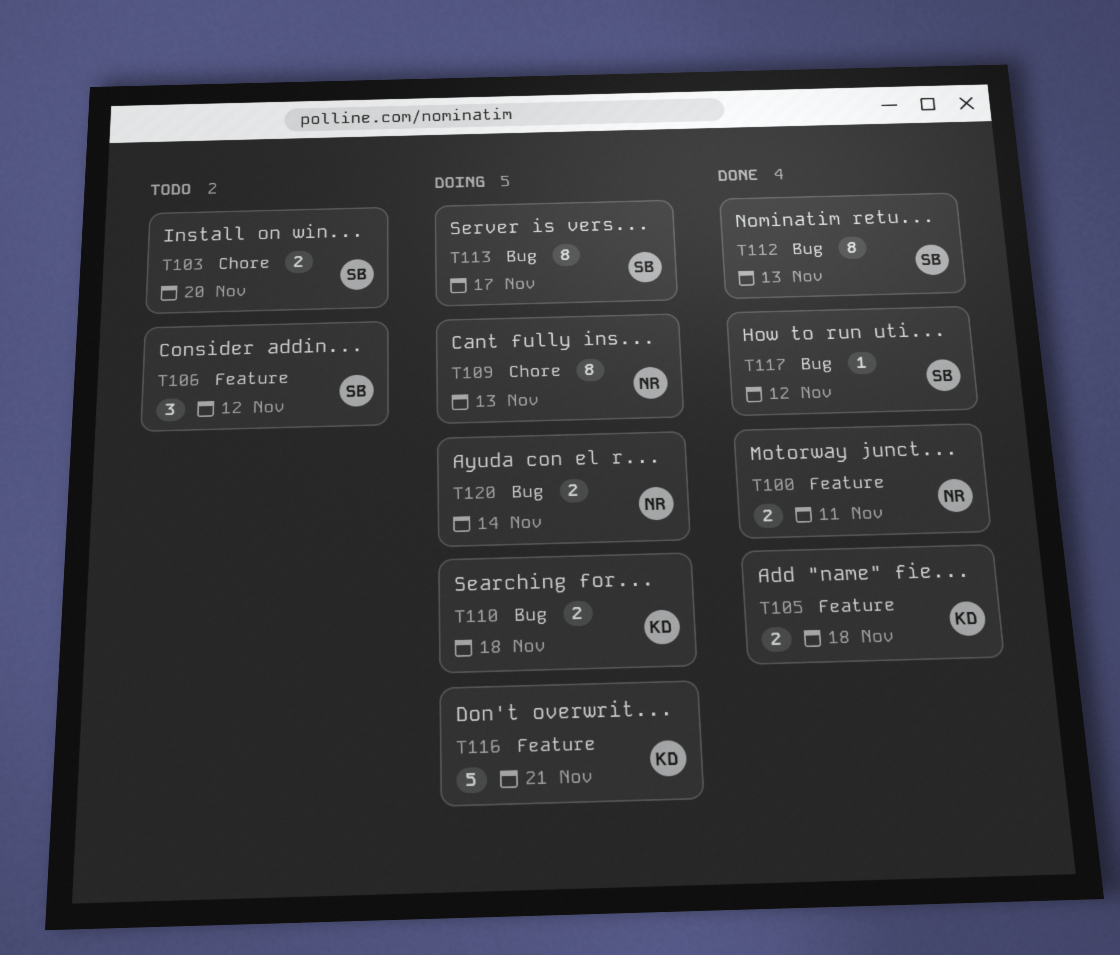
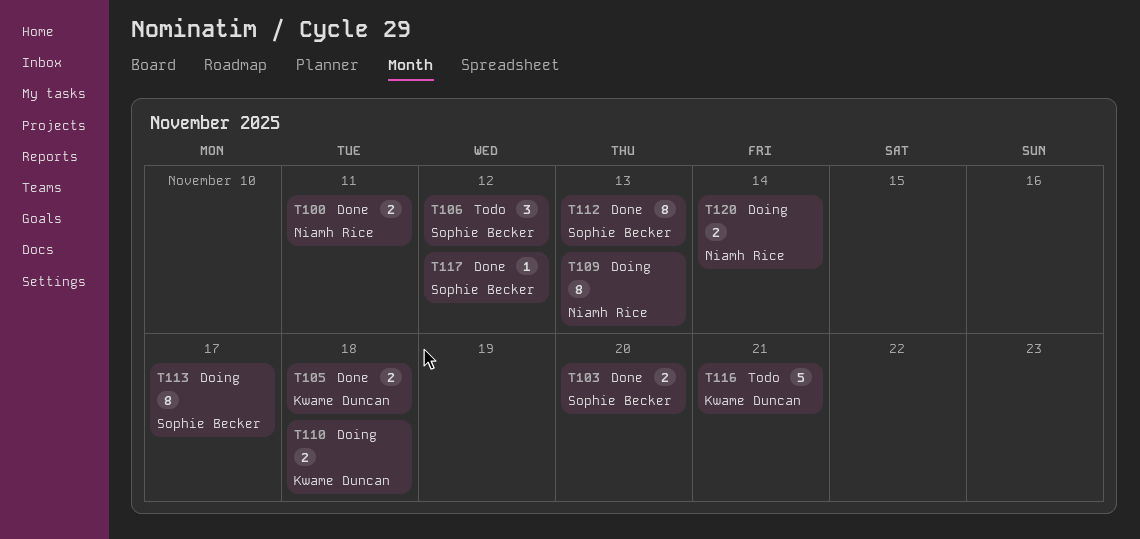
T103, status: Todo -> Done
T116, status: Doing -> Todo

